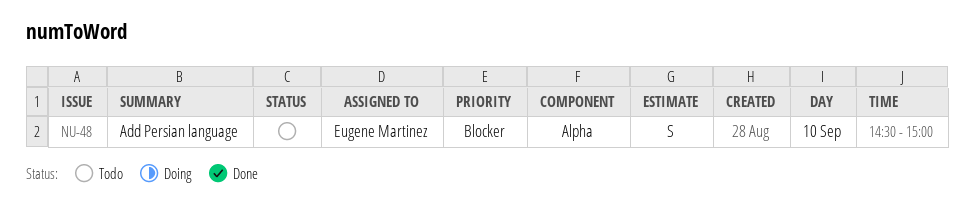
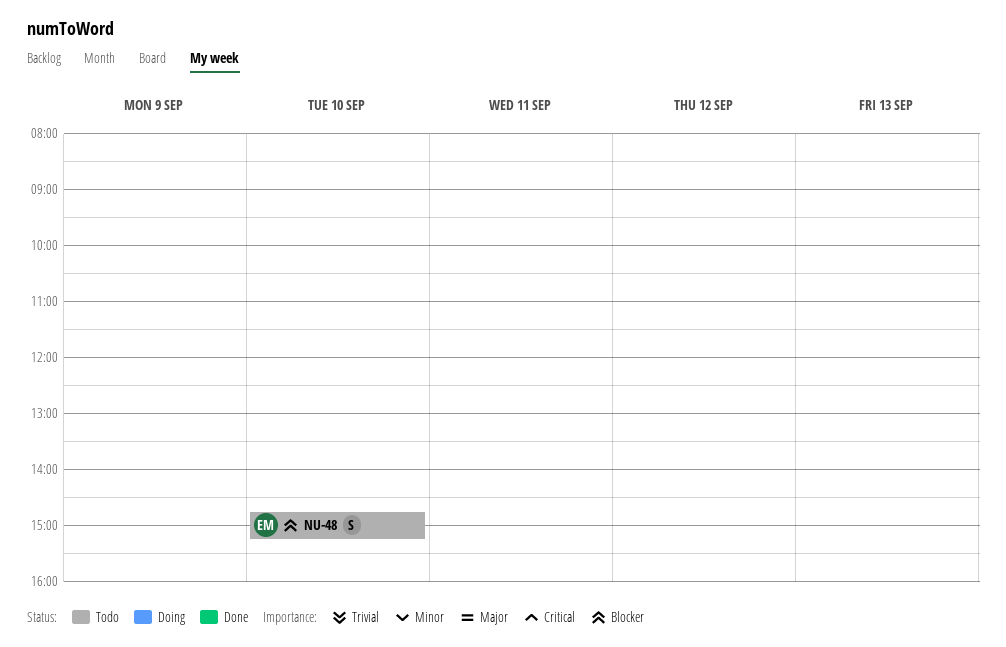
NU-48, begins: 14:30 -> 14:45
NU-48, ends: 15:00 -> 15:15

